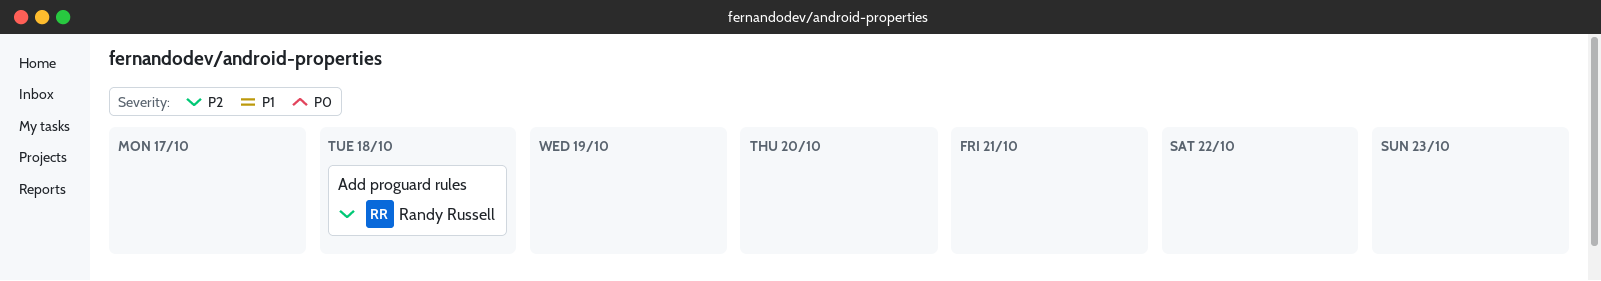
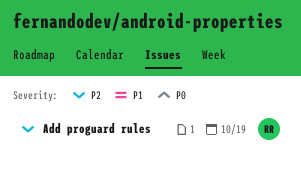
Add proguard rules, due: Oct 18 -> Oct 19

